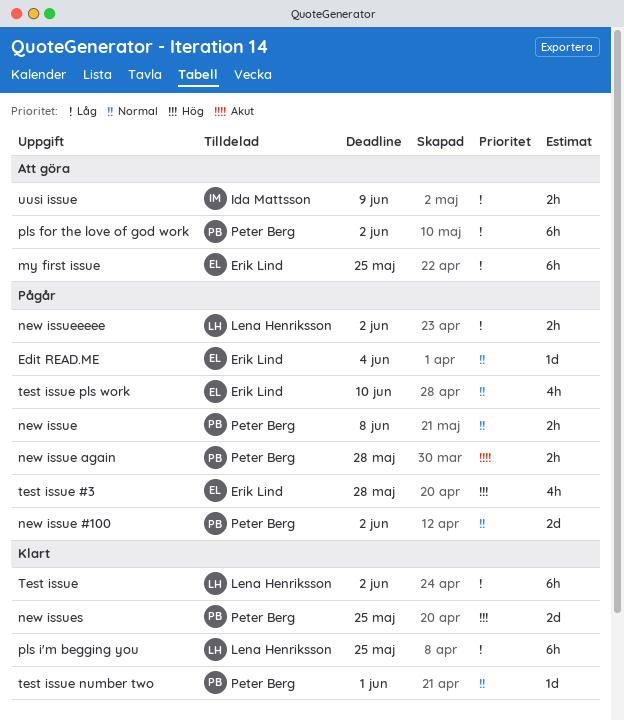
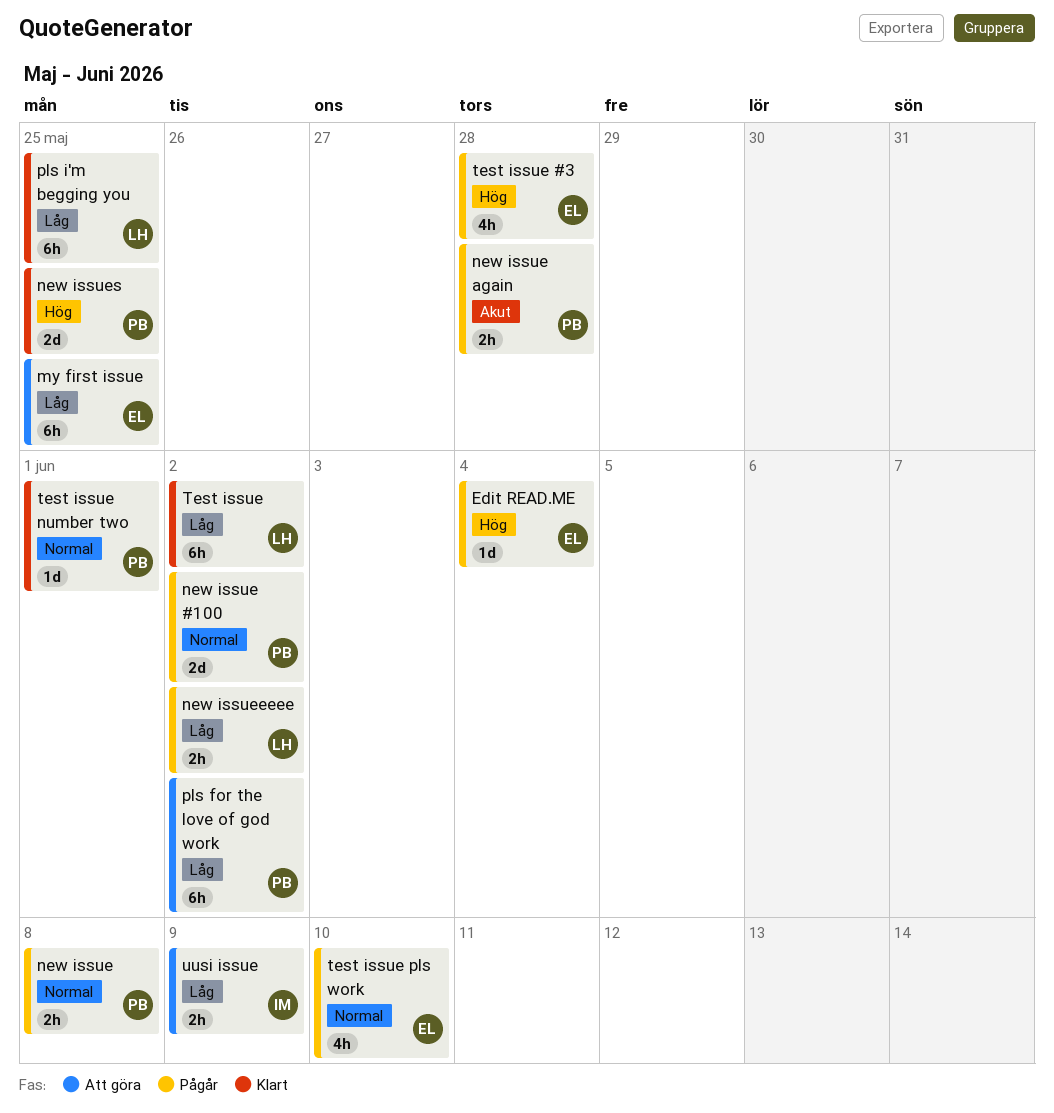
Edit READ.ME, priority: Normal -> Hög

